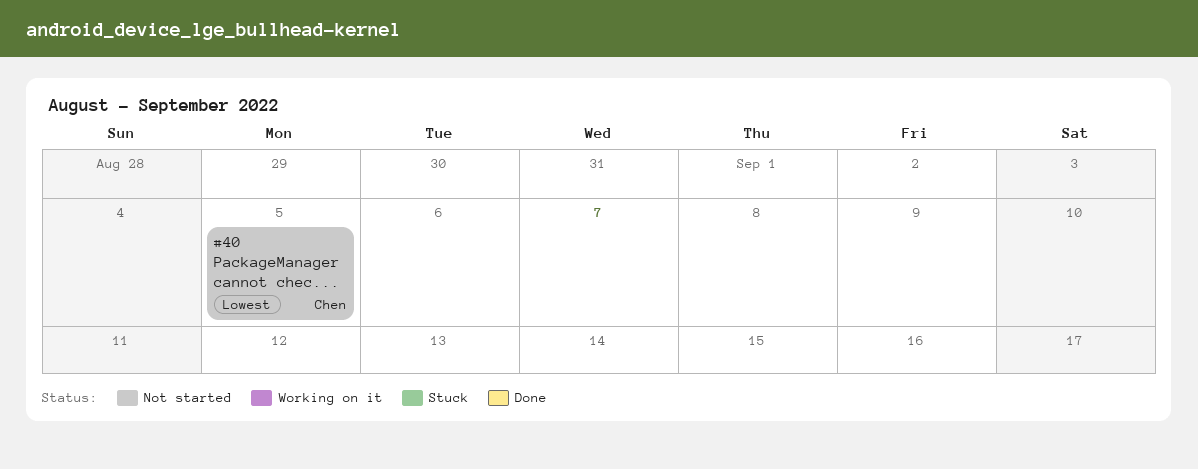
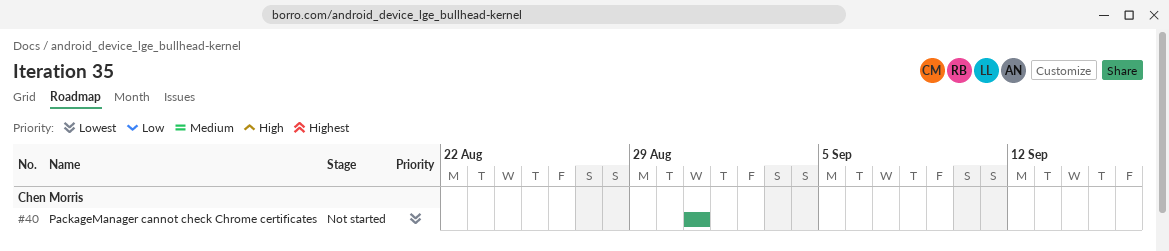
#40, due: Sep 5 -> Aug 31

